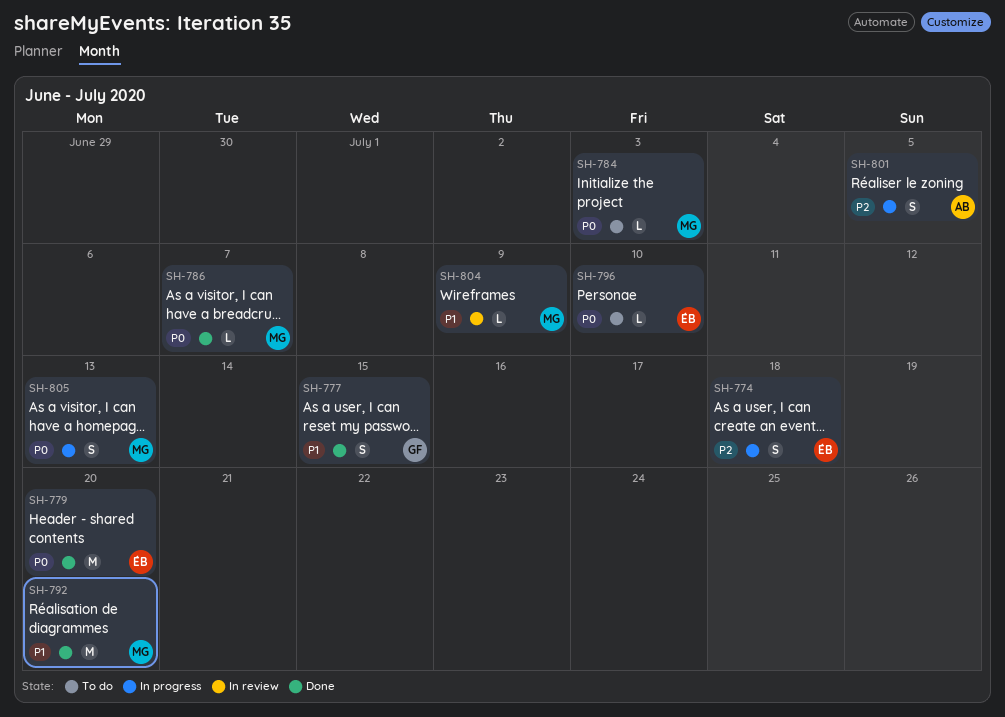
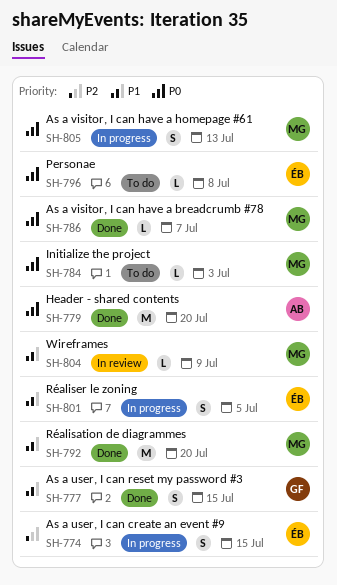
SH-774, due: Jul 18 -> Jul 15
SH-779, owner: ÉB -> AB
SH-796, due: Jul 10 -> Jul 8
SH-801, owner: AB -> ÉB
SH-801, priority: P2 -> P1

